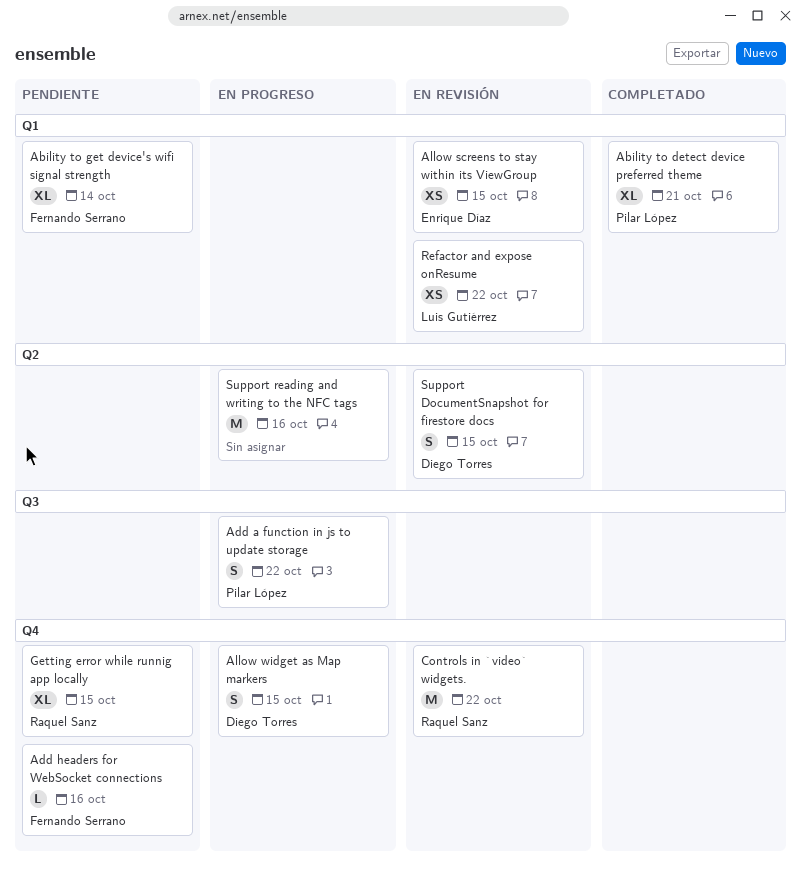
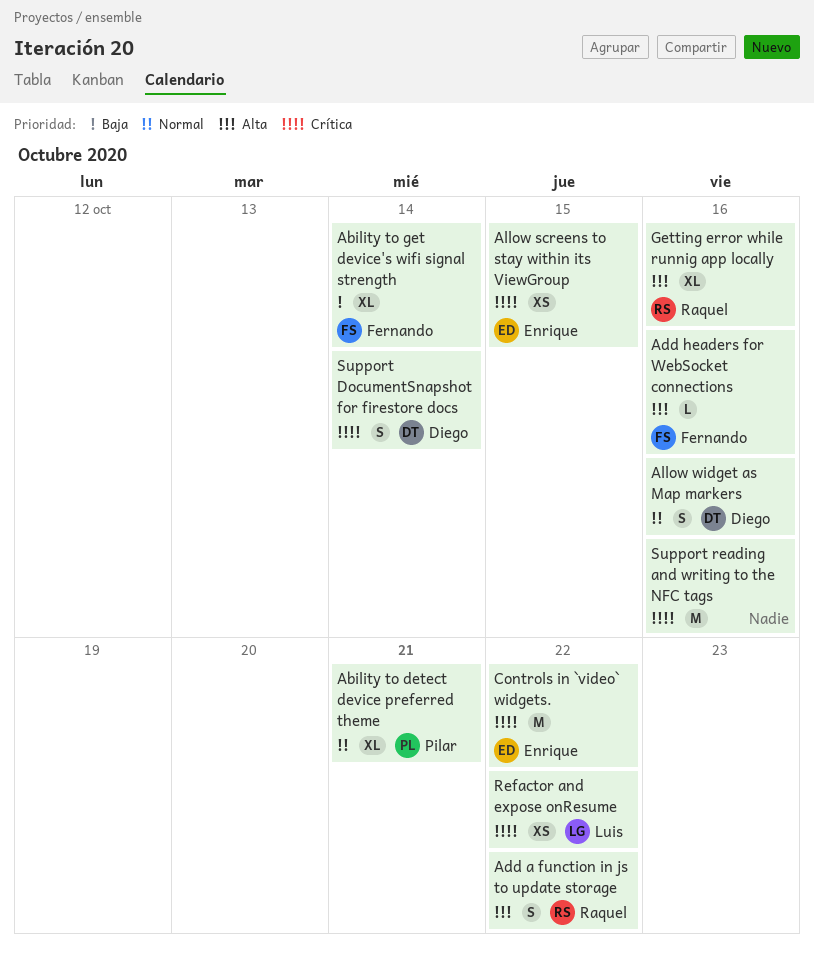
Add a function in js to update storage, owner: Pilar López -> Raquel Sanz
Allow widget as Map markers, due: Oct 15 -> Oct 16
Controls in `video` widgets., owner: Raquel Sanz -> Enrique Díaz
Getting error while runnig app locally, due: Oct 15 -> Oct 16
Support DocumentSnapshot for firestore docs, due: Oct 15 -> Oct 14

